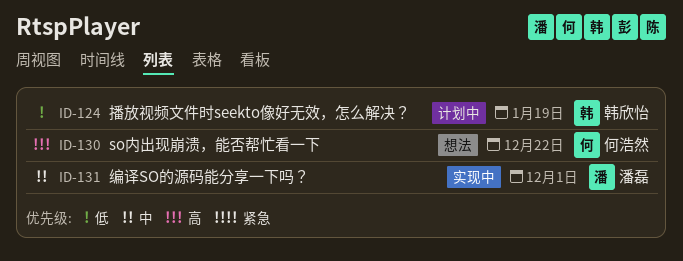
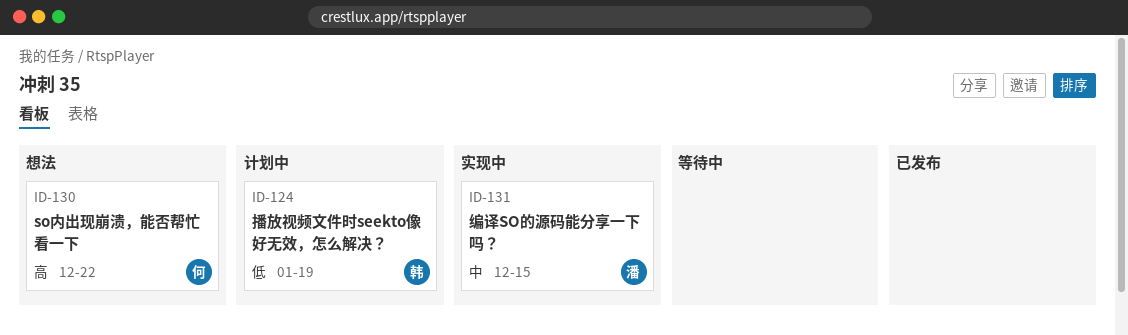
ID-131, due: Dec 1 -> Dec 15

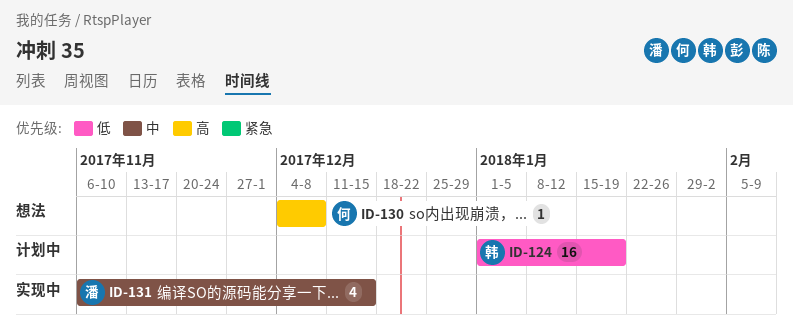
ID-130, due: Dec 22 -> Dec 8

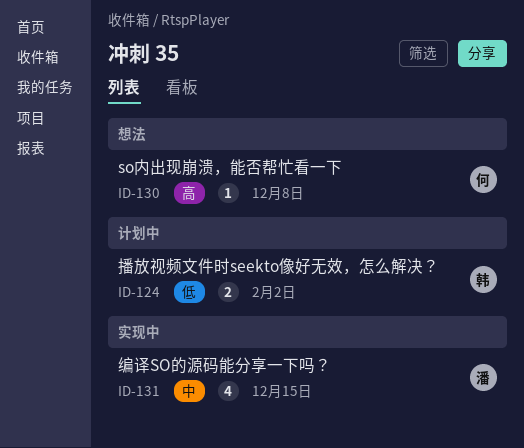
ID-124, estimate: 16 -> 2
ID-124, due: Jan 19 -> Feb 2

